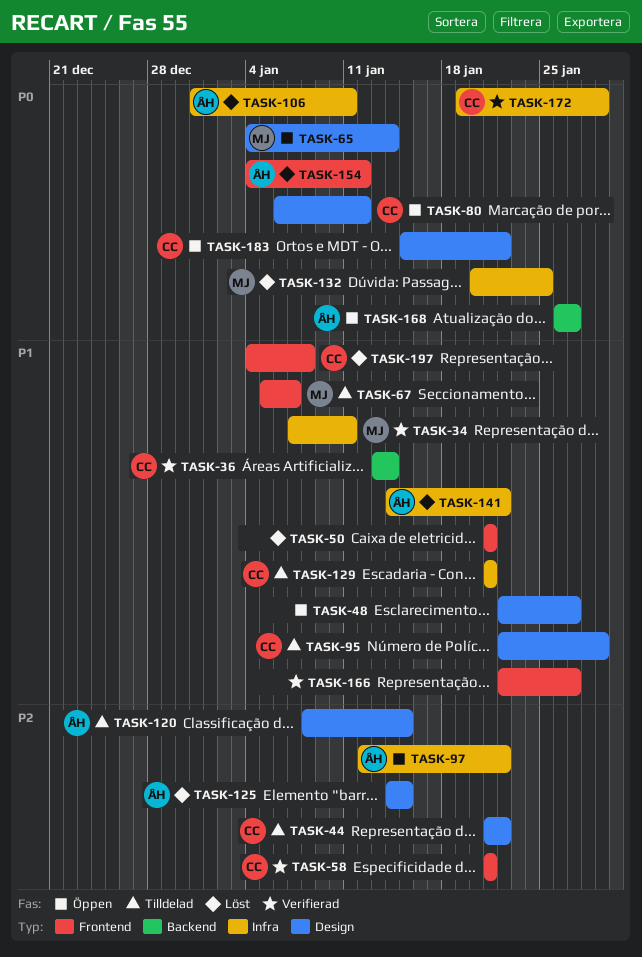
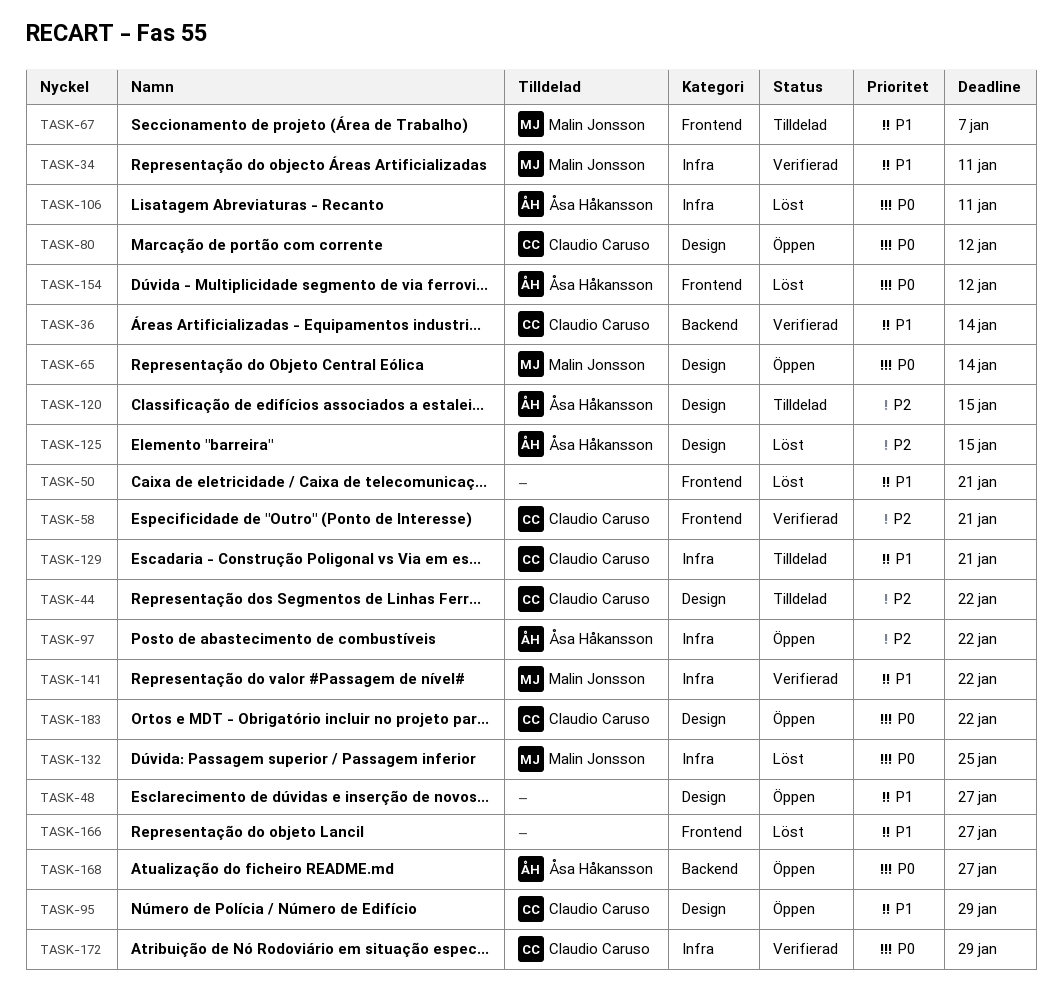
TASK-95, status: Tilldelad -> Öppen
TASK-141, status: Löst -> Verifierad
TASK-141, owner: Åsa Håkansson -> Malin Jonsson
TASK-166, status: Verifierad -> Löst
TASK-197: present -> none

